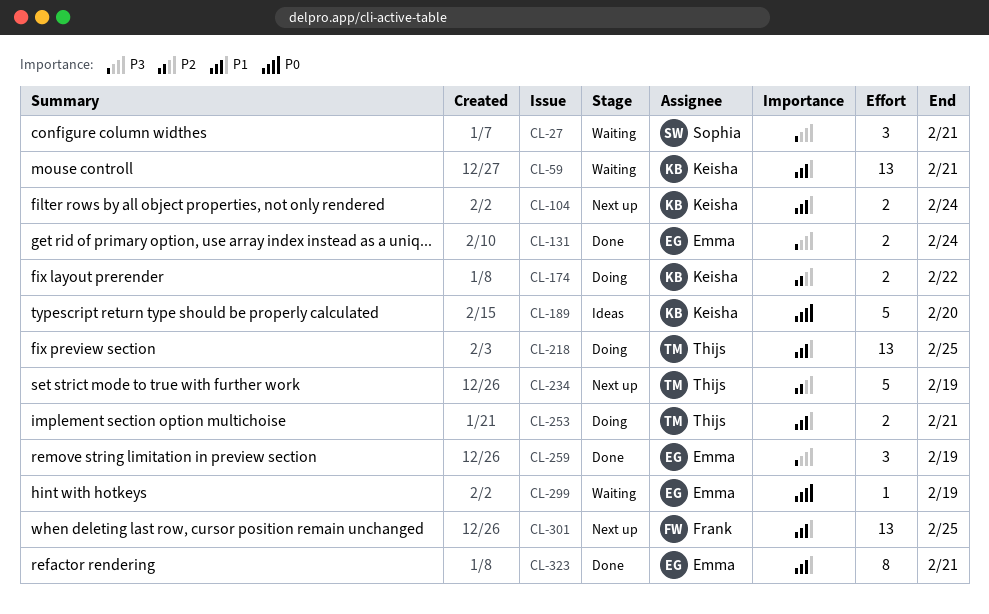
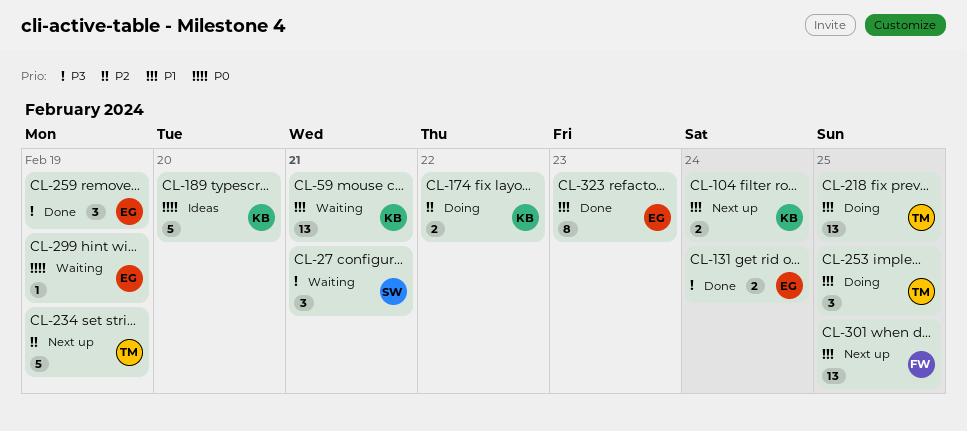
CL-253, estimate: 2 -> 3
CL-253, due: Feb 21 -> Feb 25
CL-323, due: Feb 21 -> Feb 23

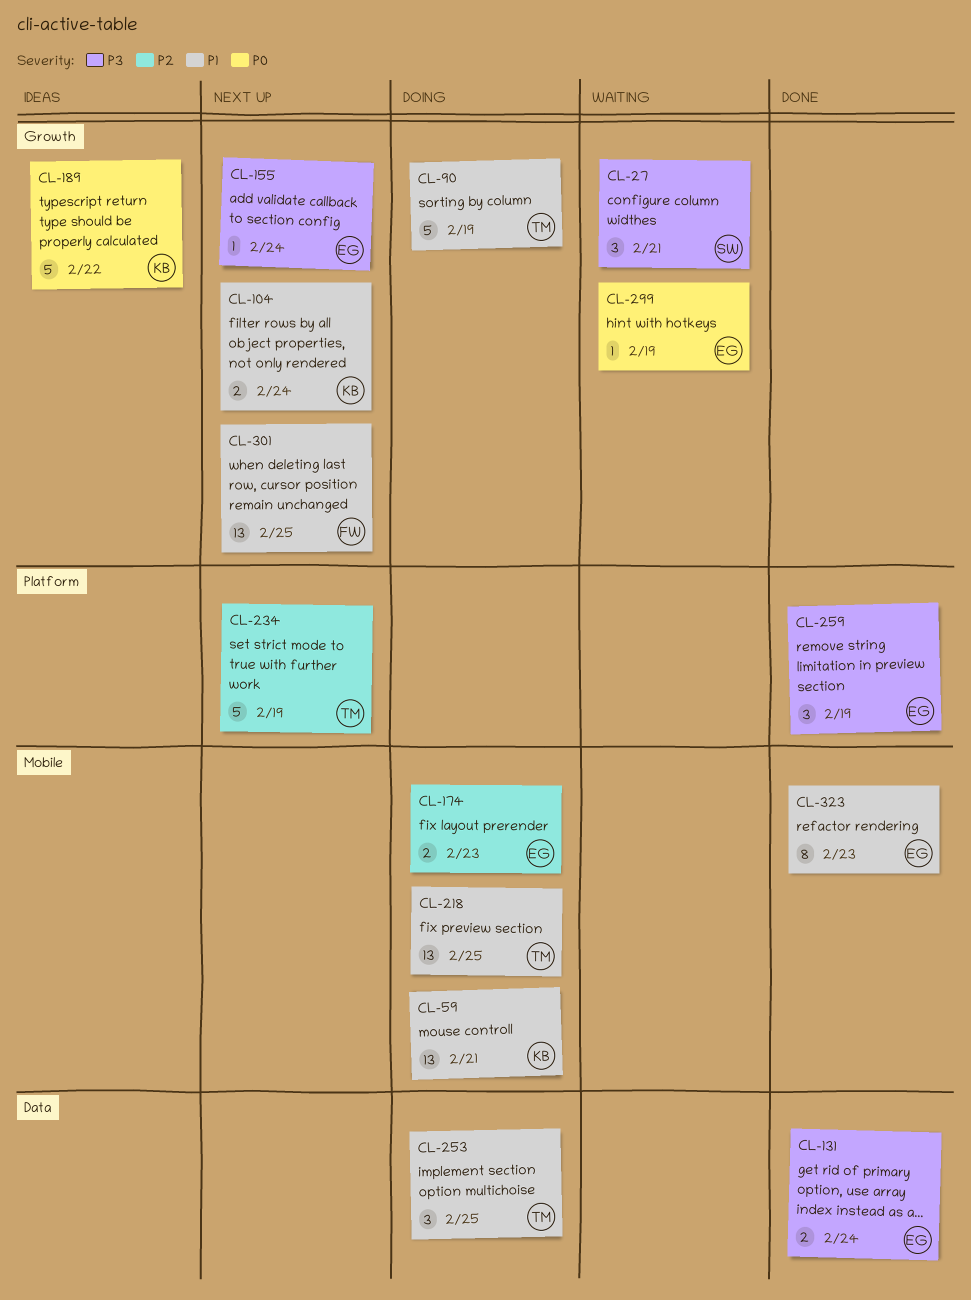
CL-59, status: Waiting -> Doing
CL-90: none -> present
CL-155: none -> present
CL-174, owner: KB -> EG
CL-174, due: Feb 22 -> Feb 23
CL-189, due: Feb 20 -> Feb 22

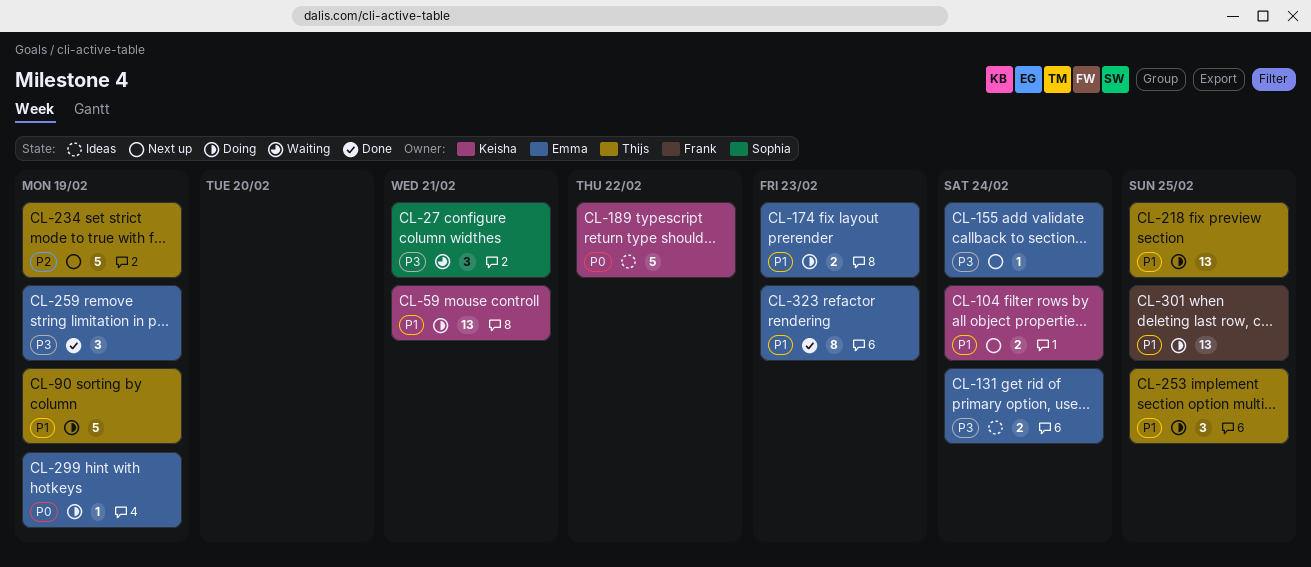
CL-131, status: Done -> Ideas
CL-174, priority: P2 -> P1
CL-299, status: Waiting -> Doing
CL-301, status: Next up -> Doing

